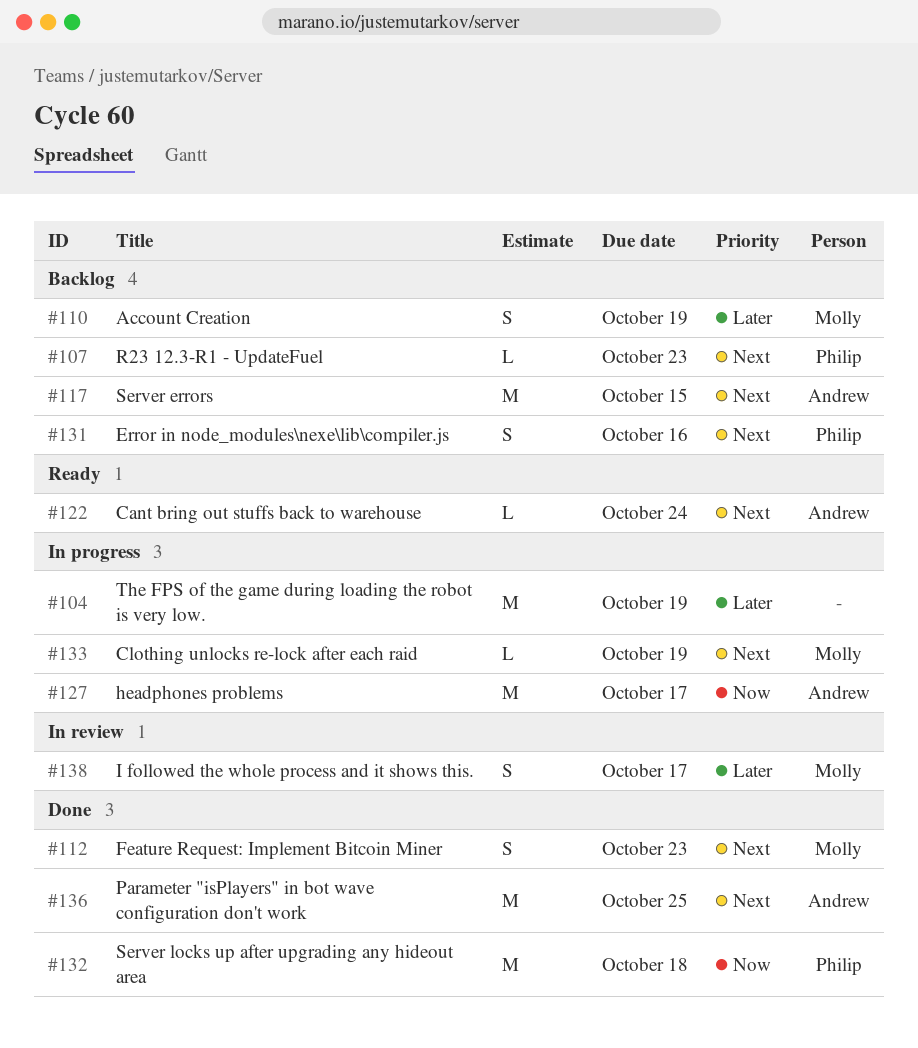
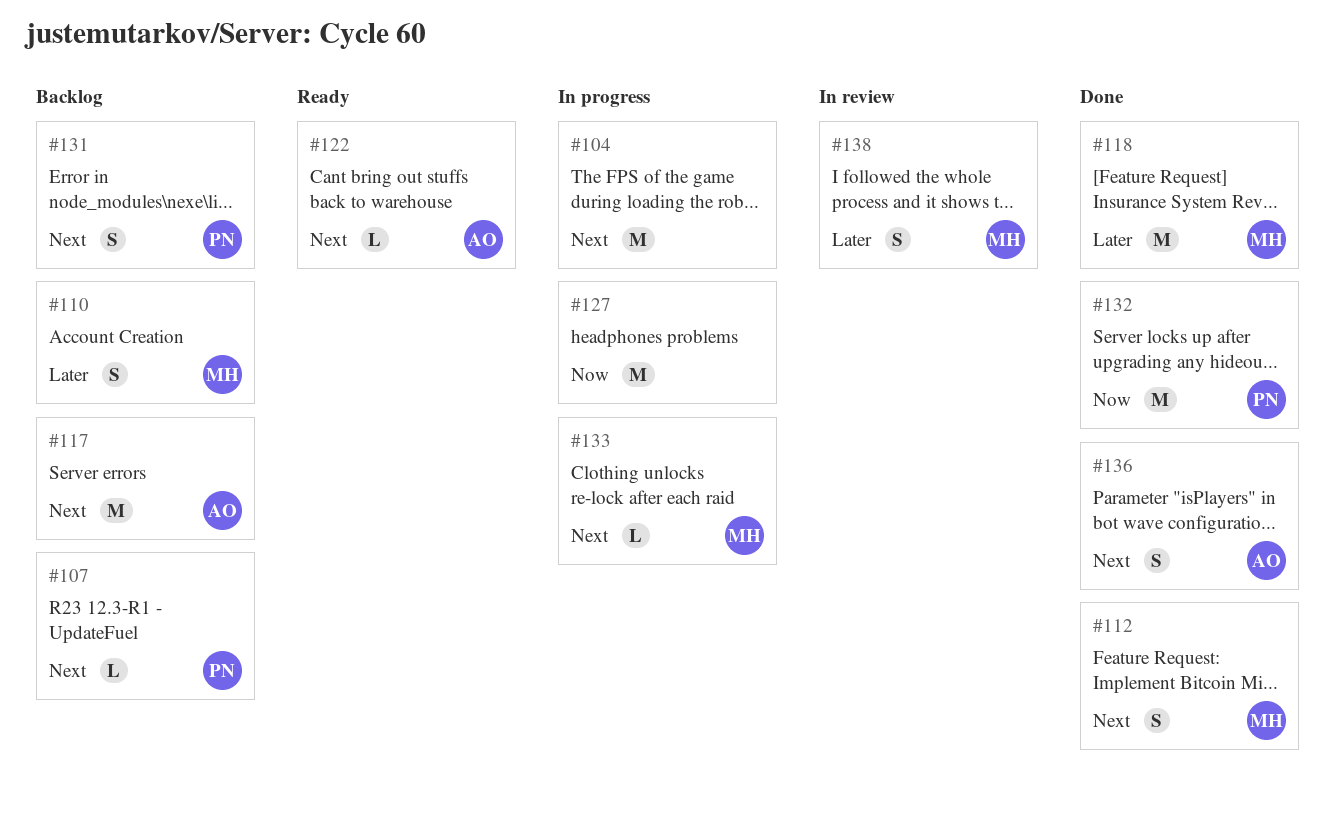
#104, priority: Later -> Next
#118: none -> present
#127, owner: Andrew -> none
#136, estimate: M -> S

